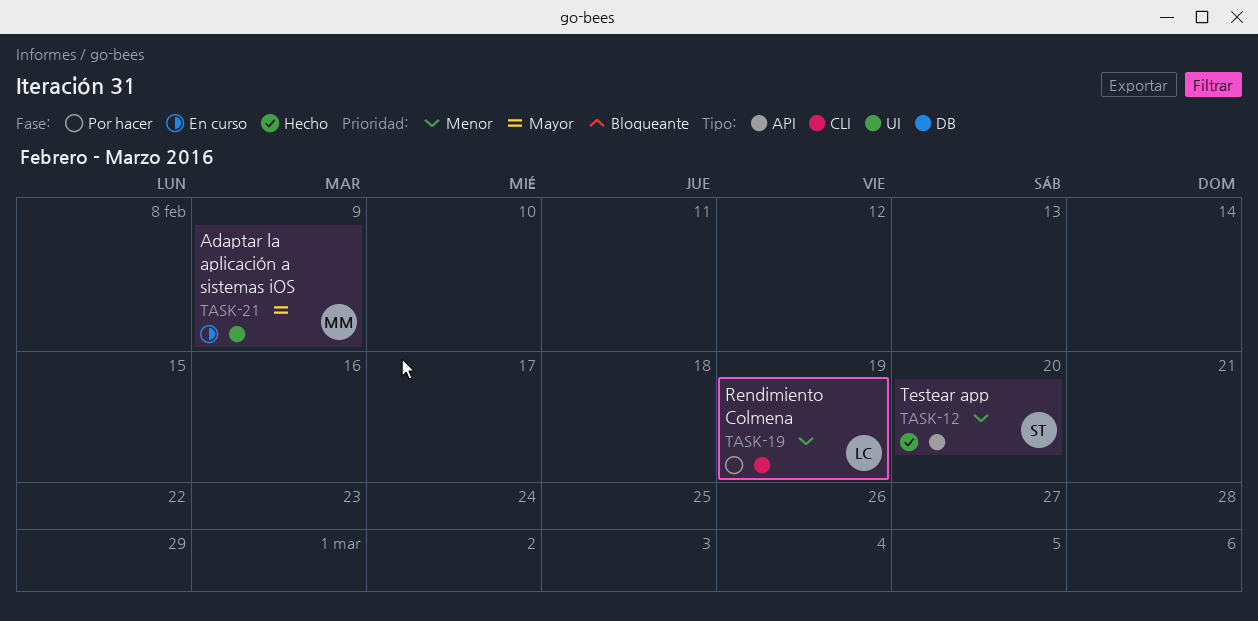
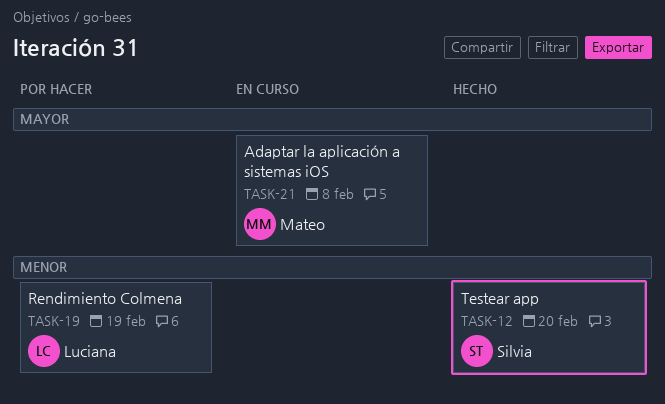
TASK-21, due: Feb 9 -> Feb 8

